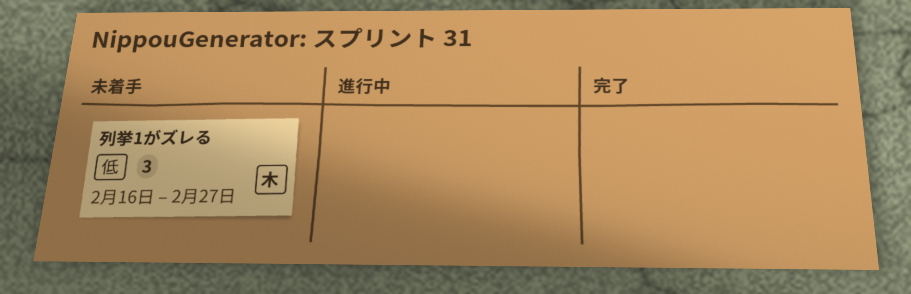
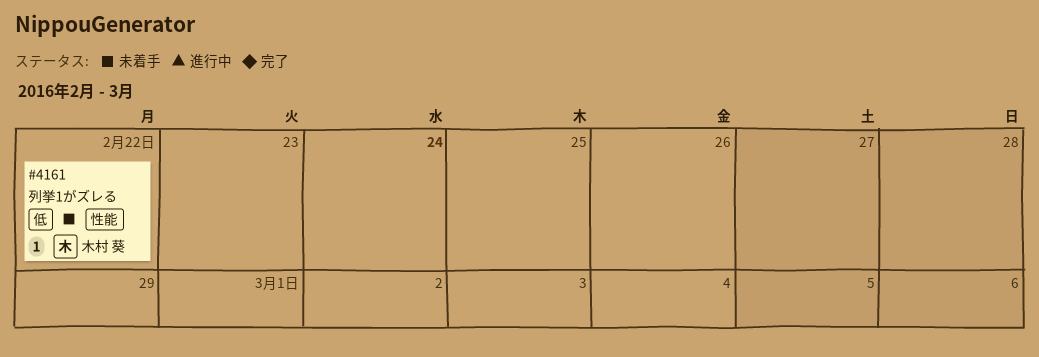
列挙1がズレる, estimate: 3 -> 1
列挙1がズレる, due: Feb 27 -> Feb 22

